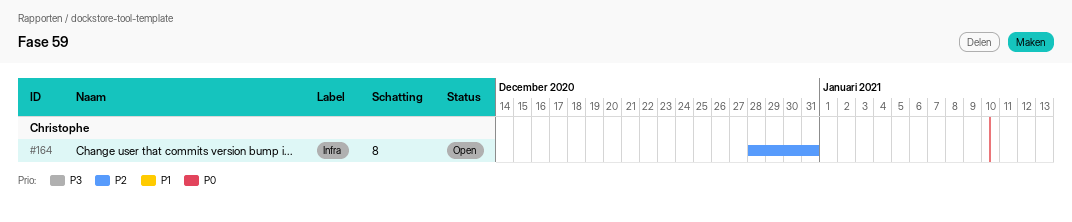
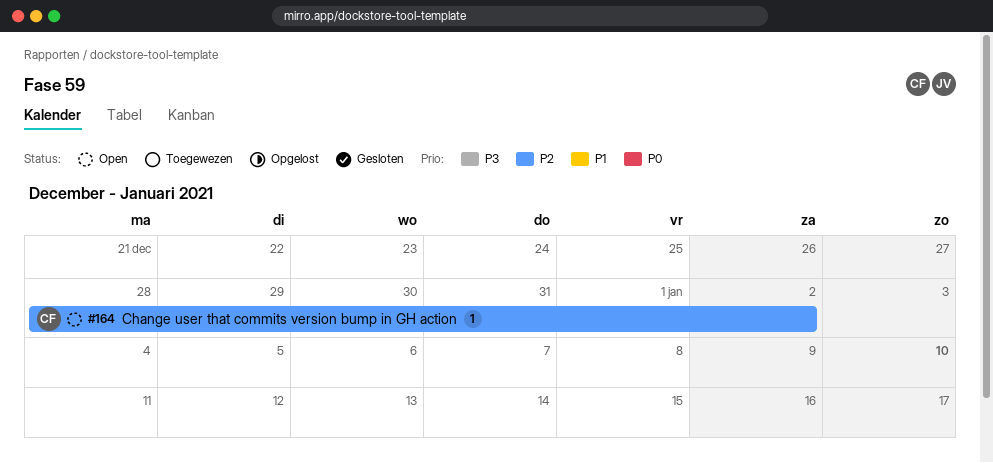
#164, estimate: 8 -> 1
#164, due: Dec 31 -> Jan 2

